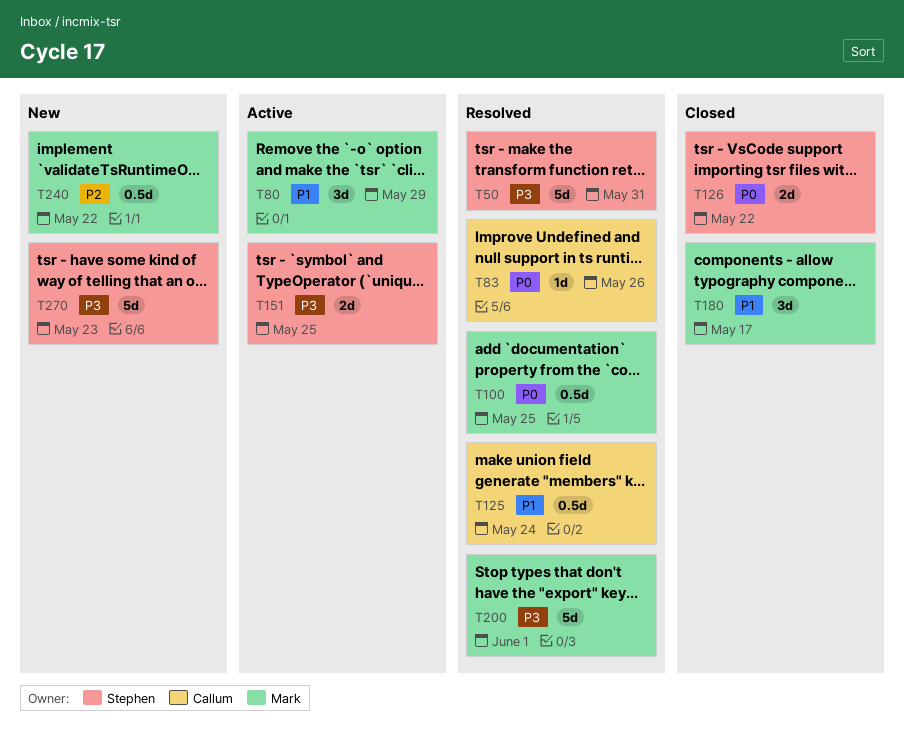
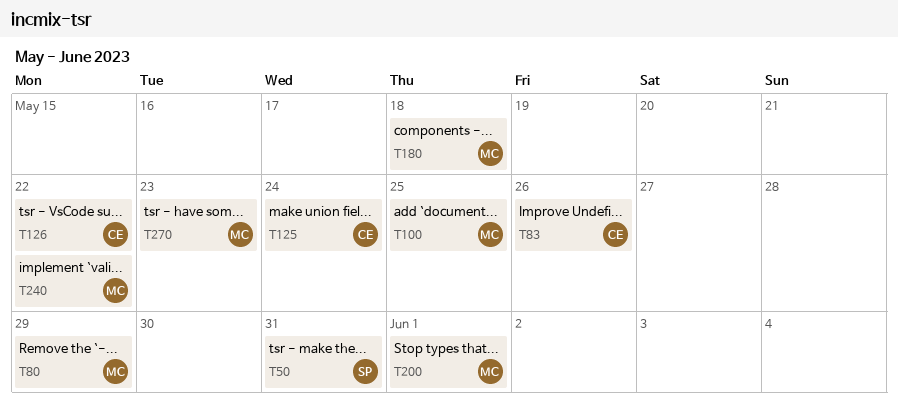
T126, owner: Stephen -> Callum
T151: present -> none
T180, due: May 17 -> May 18
T270, owner: Stephen -> Mark

